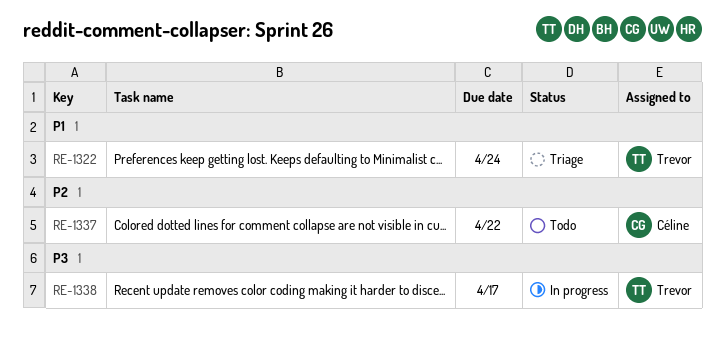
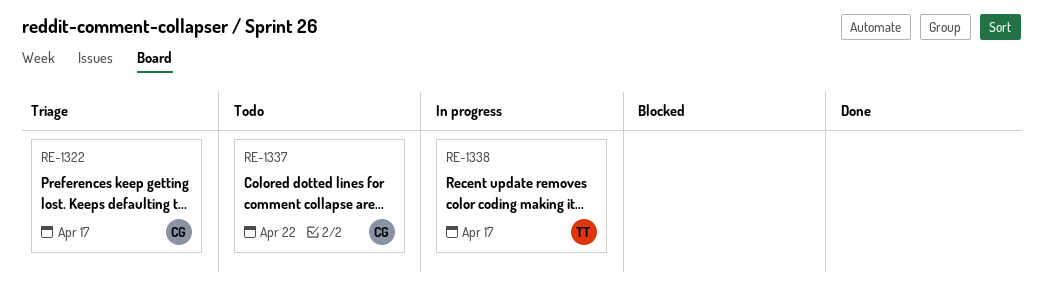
RE-1322, owner: Trevor -> Céline
RE-1322, due: Apr 24 -> Apr 17

